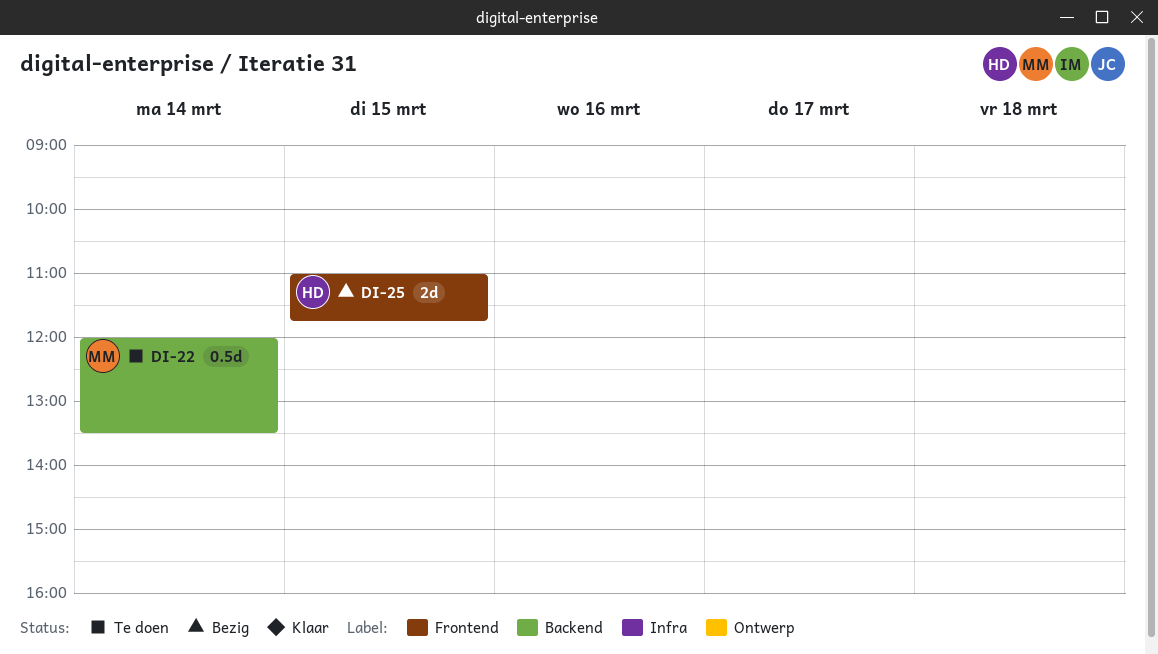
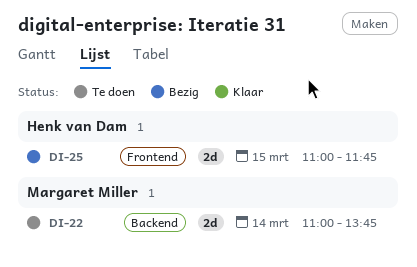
DI-22, estimate: 0.5d -> 2d
DI-22, begins: 12:00 -> 11:00
DI-22, ends: 13:30 -> 13:45

